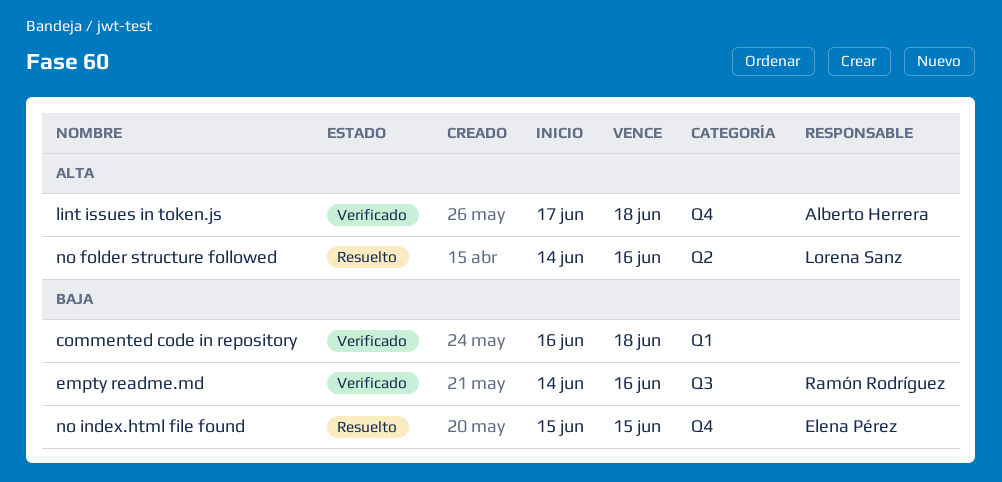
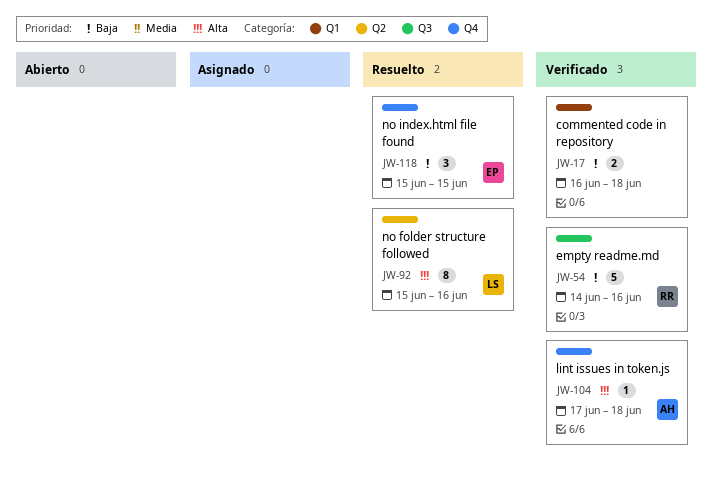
no folder structure followed, start: Jun 14 -> Jun 15

